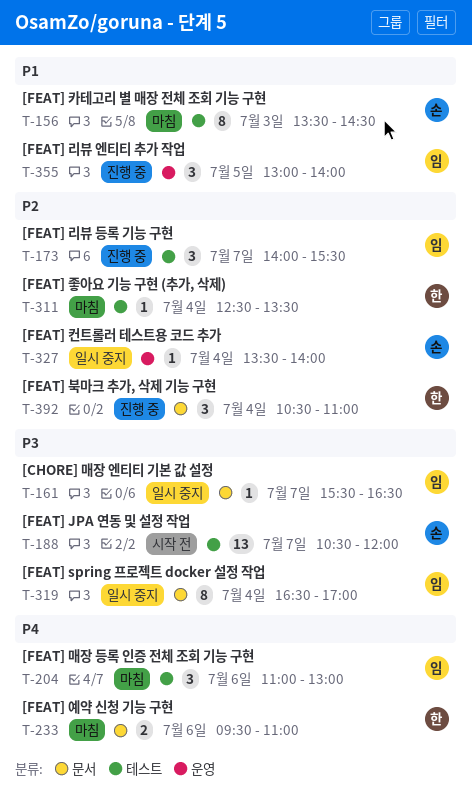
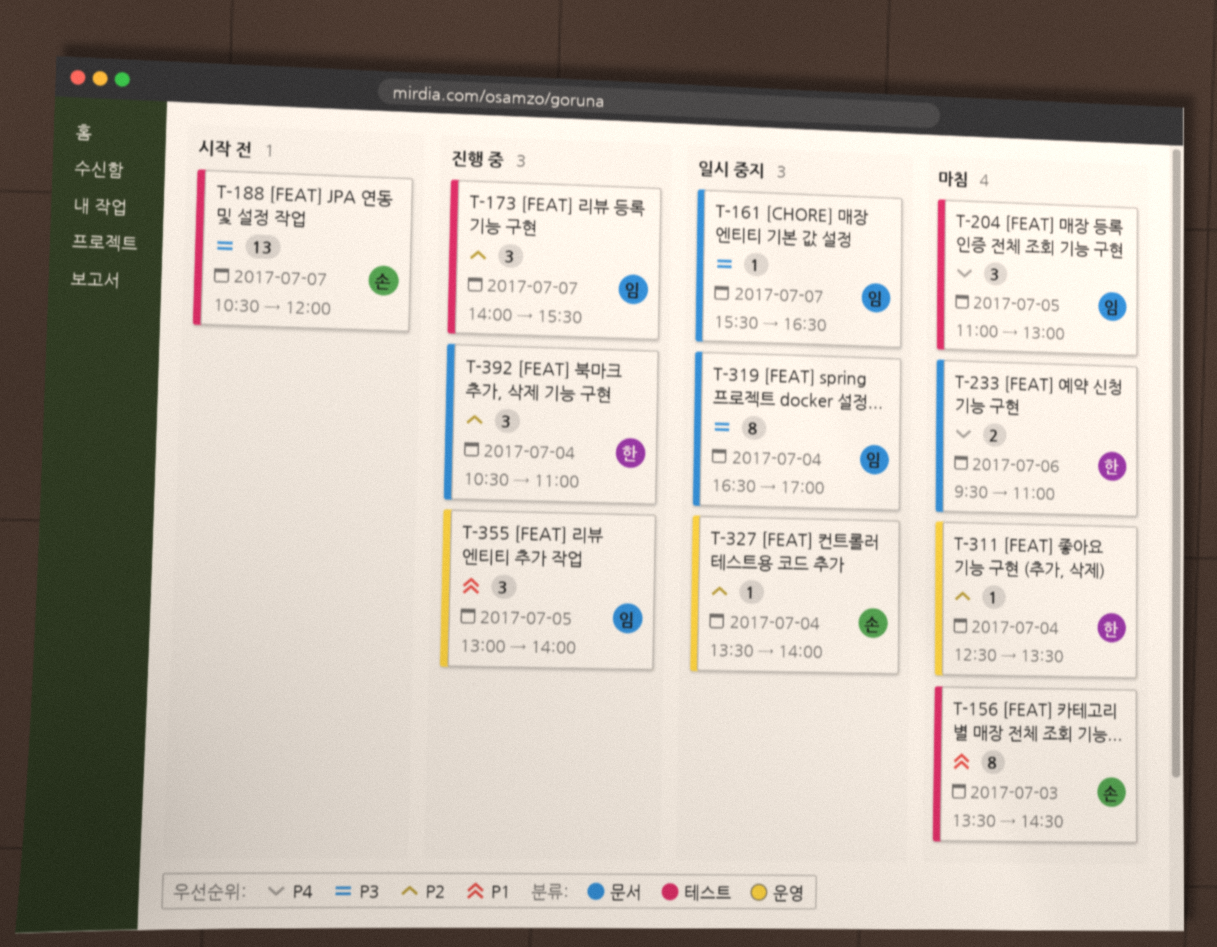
T-204, day: Jul 6 -> Jul 5
T-311, label: 테스트 -> 운영

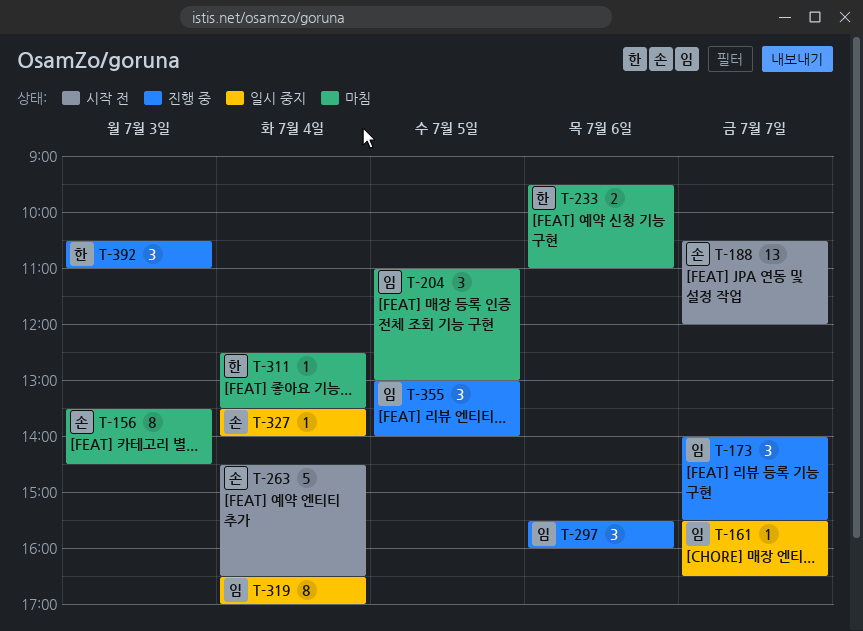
T-263: none -> present
T-297: none -> present
T-392, day: Jul 4 -> Jul 3

